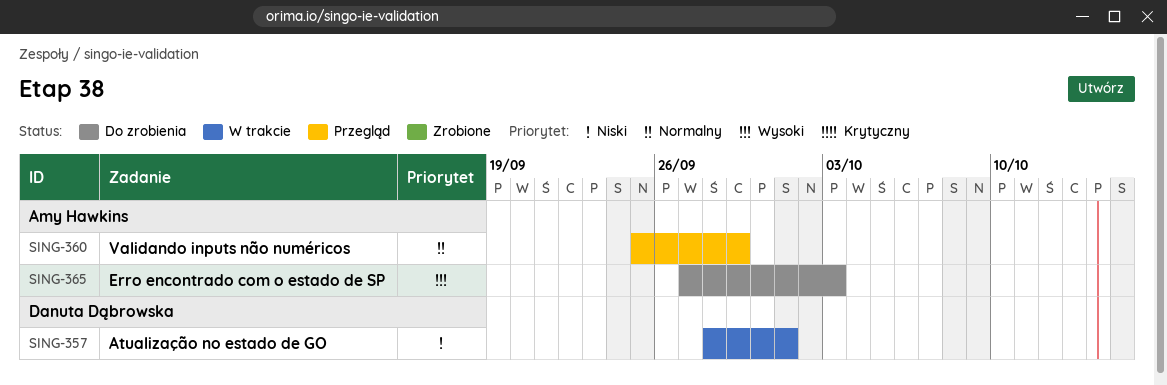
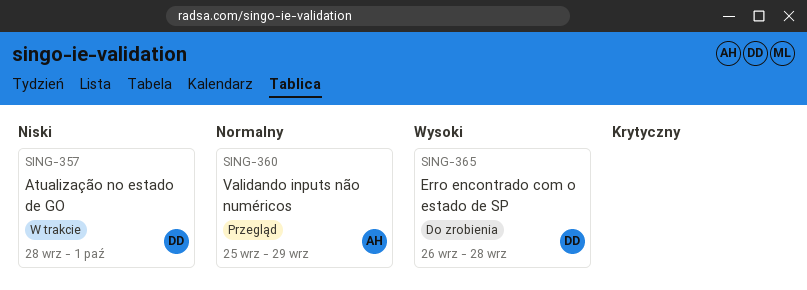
SING-365, owner: Amy Hawkins -> Danuta Dąbrowska
SING-365, start: Sep 27 -> Sep 26
SING-365, due: Oct 3 -> Sep 28

